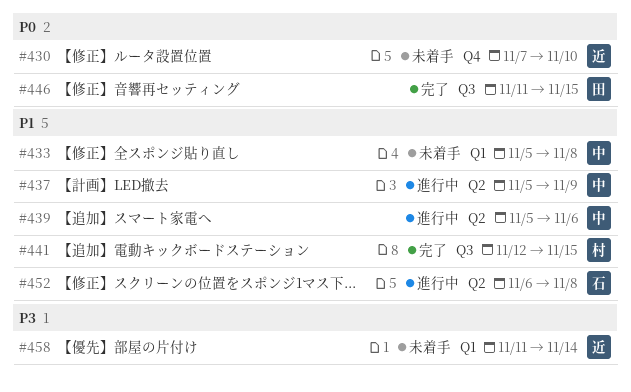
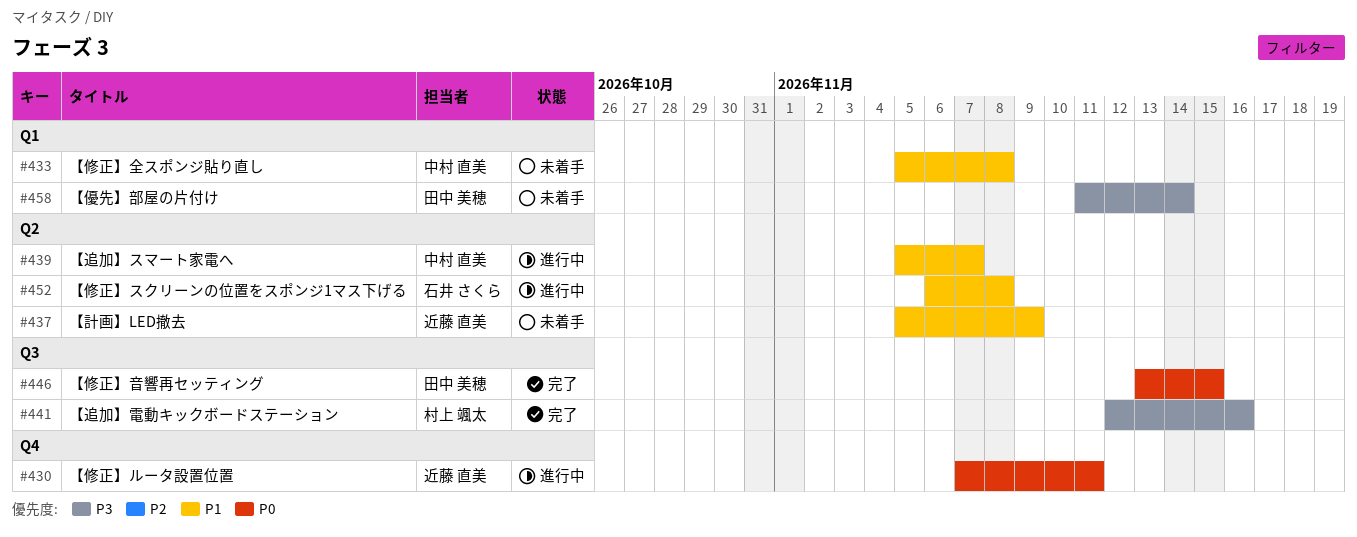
#430, status: 未着手 -> 進行中
#430, due: Nov 10 -> Nov 11
#437, status: 進行中 -> 未着手
#437, owner: 中村 直美 -> 近藤 直美
#439, due: Nov 6 -> Nov 7
#441, priority: P1 -> P3
#441, due: Nov 15 -> Nov 16
#446, start: Nov 11 -> Nov 13
#458, owner: 近藤 直美 -> 田中 美穂

